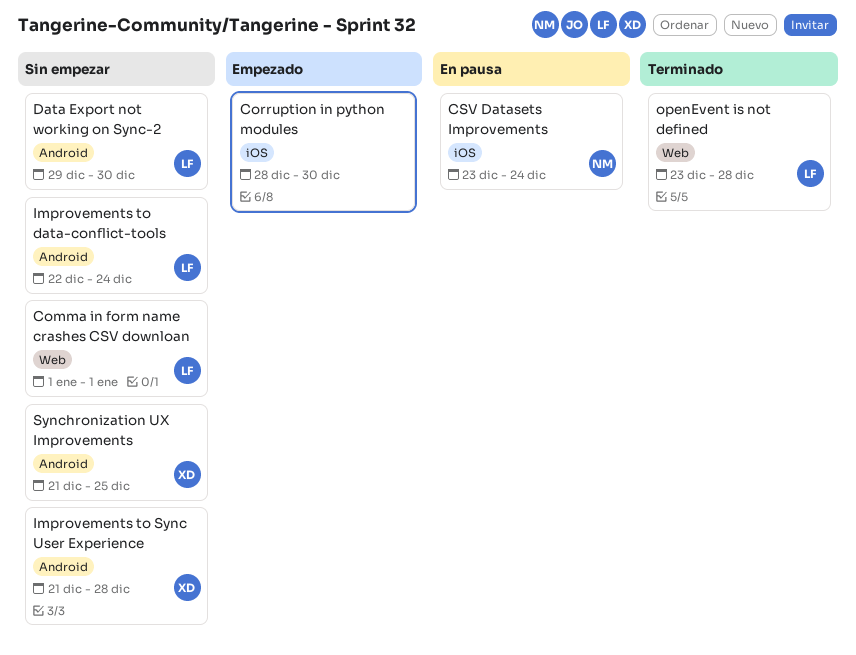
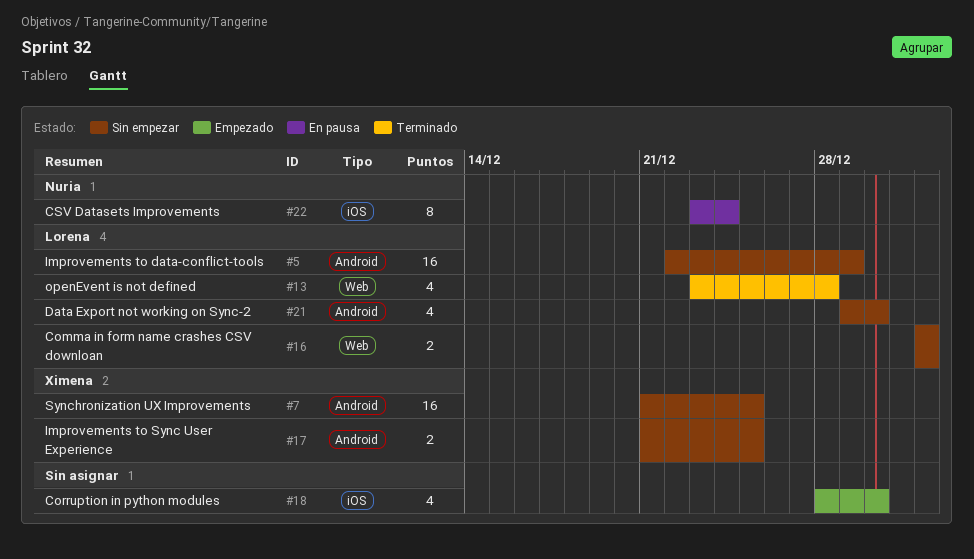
Improvements to data-conflict-tools, due: Dec 24 -> Dec 29
Improvements to Sync User Experience, due: Dec 28 -> Dec 25

